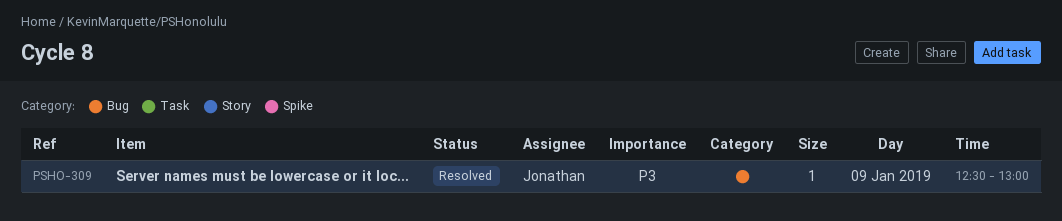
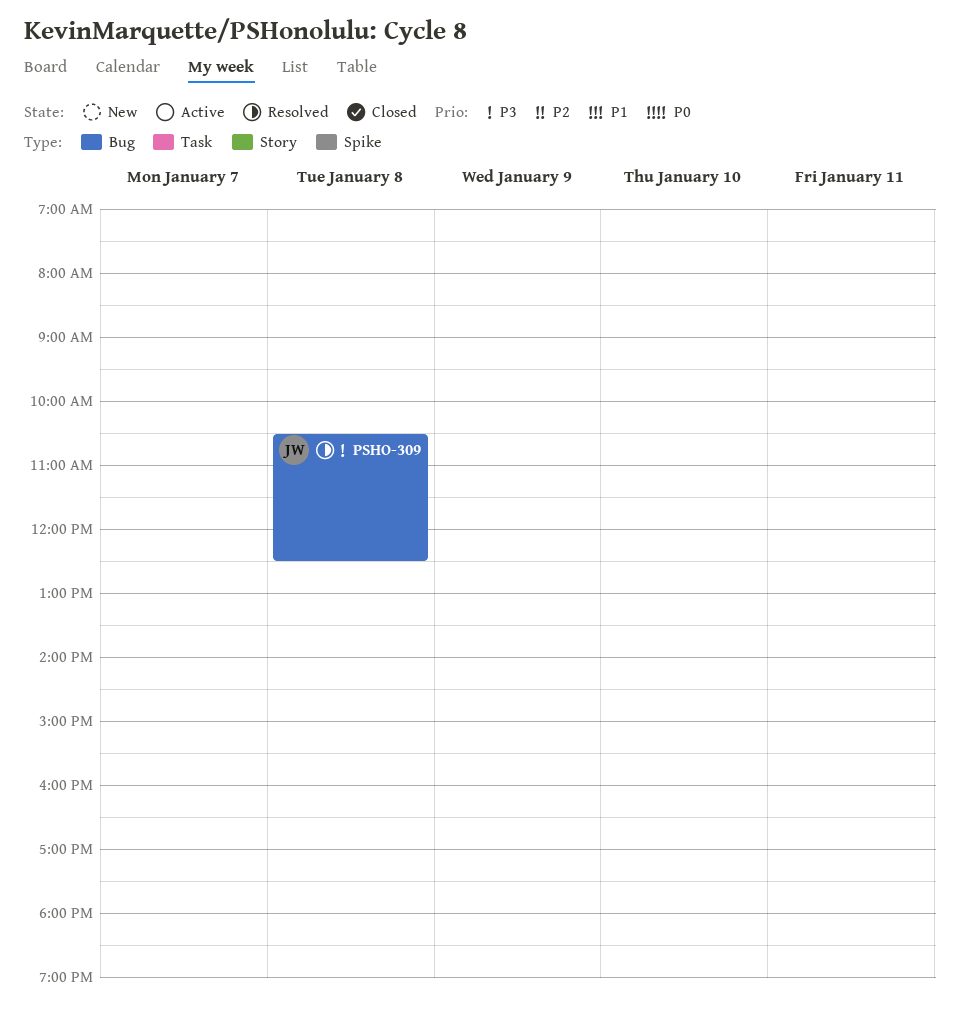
PSHO-309, day: Jan 9 -> Jan 8
PSHO-309, begins: 12:30 -> 10:30
PSHO-309, ends: 13:00 -> 12:30

